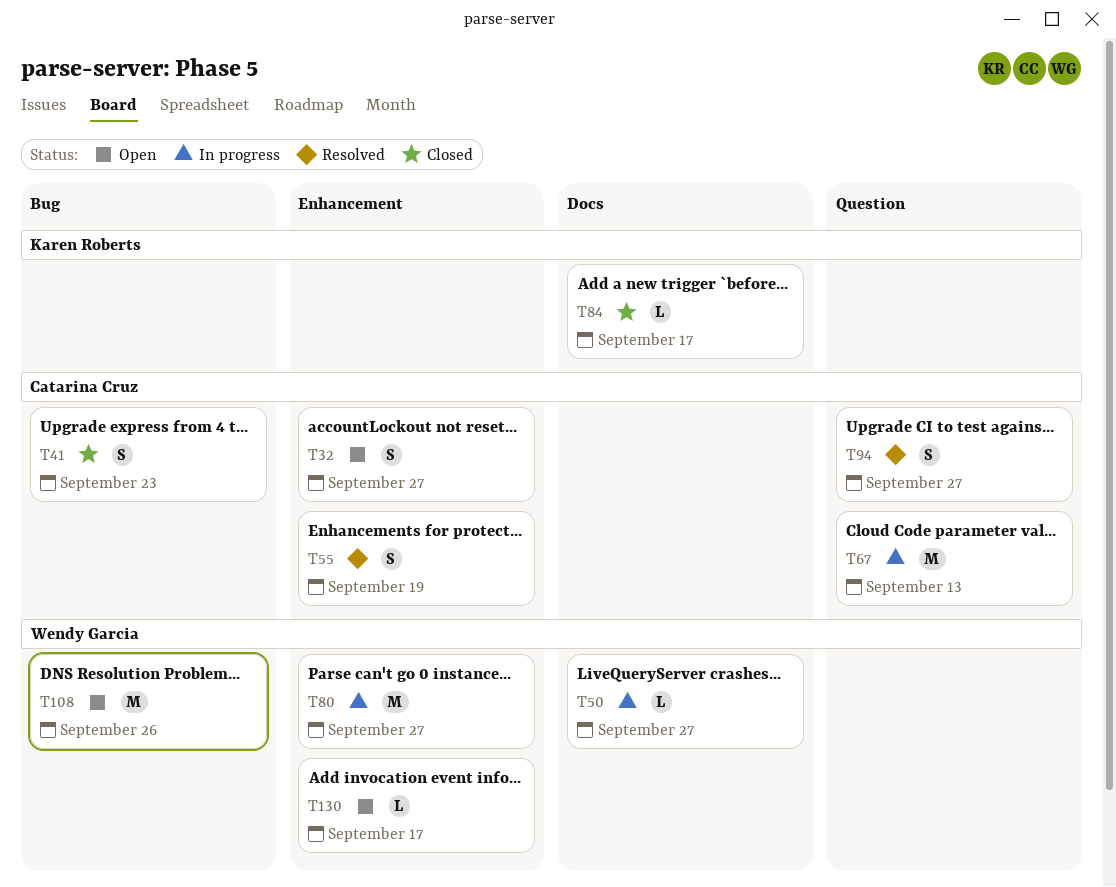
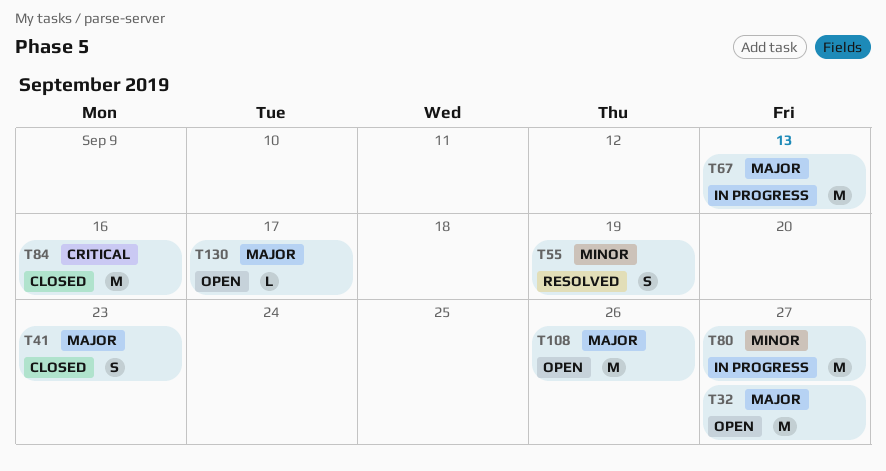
T32, estimate: S -> M
T50: present -> none
T84, estimate: L -> M
T84, due: Sep 17 -> Sep 16
T94: present -> none

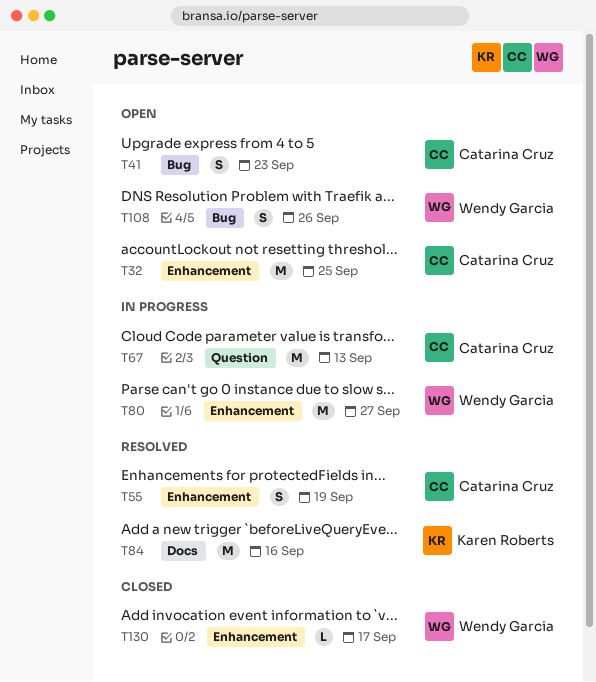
T32, due: Sep 27 -> Sep 25
T41, status: Closed -> Open
T84, status: Closed -> Resolved
T108, estimate: M -> S
T130, status: Open -> Closed

